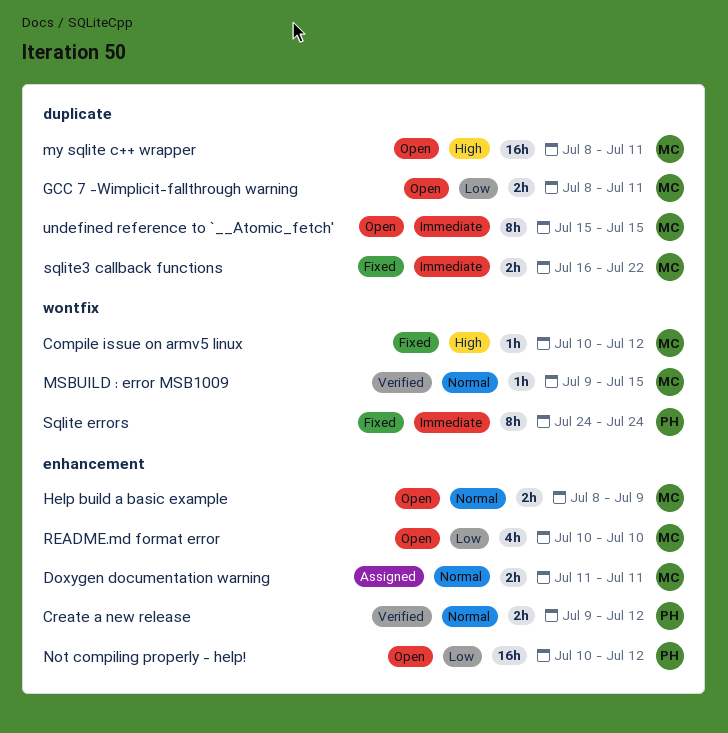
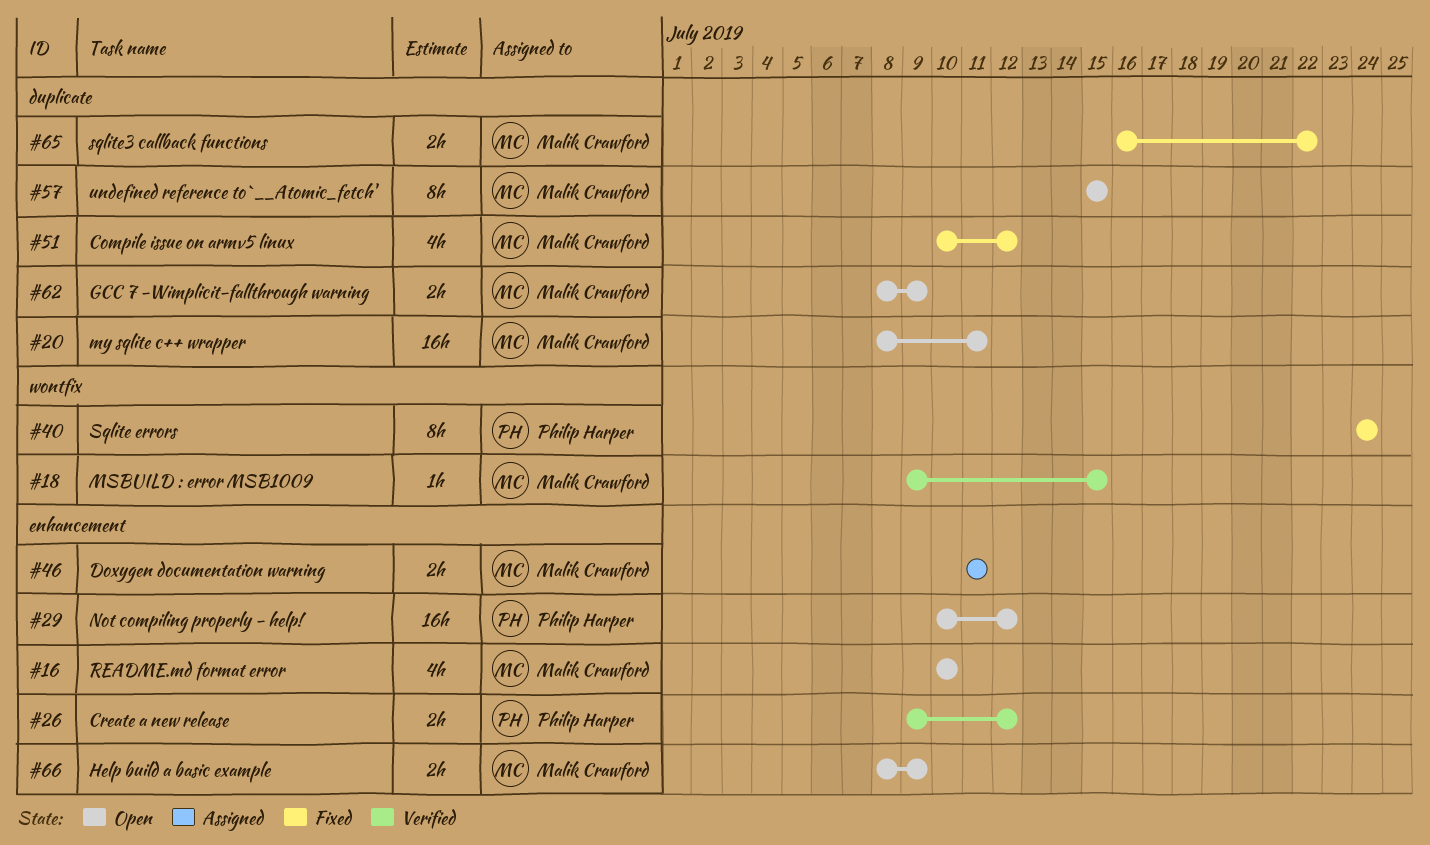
Compile issue on armv5 linux, label: wontfix -> duplicate
Compile issue on armv5 linux, estimate: 1h -> 4h
GCC 7 -Wimplicit-fallthrough warning, due: Jul 11 -> Jul 9

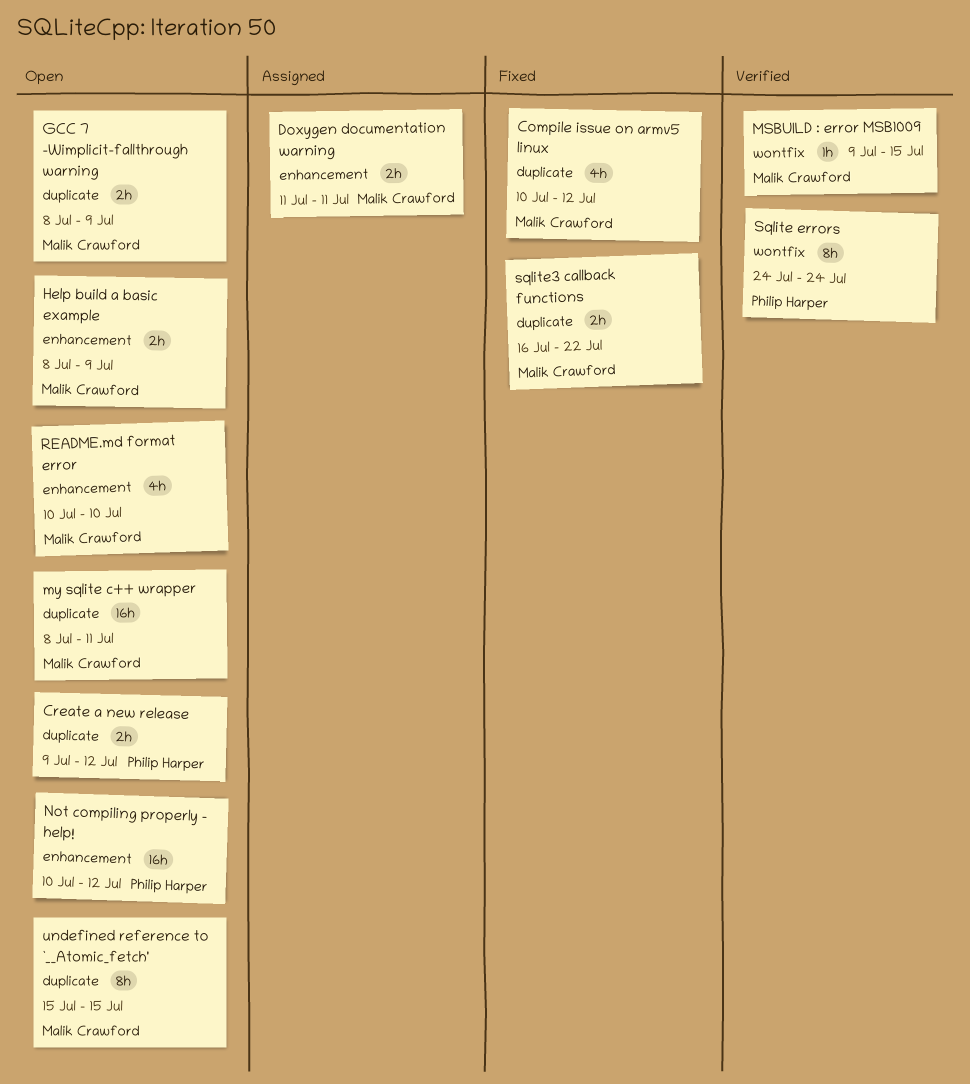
Create a new release, status: Verified -> Open
Create a new release, label: enhancement -> duplicate
Sqlite errors, status: Fixed -> Verified

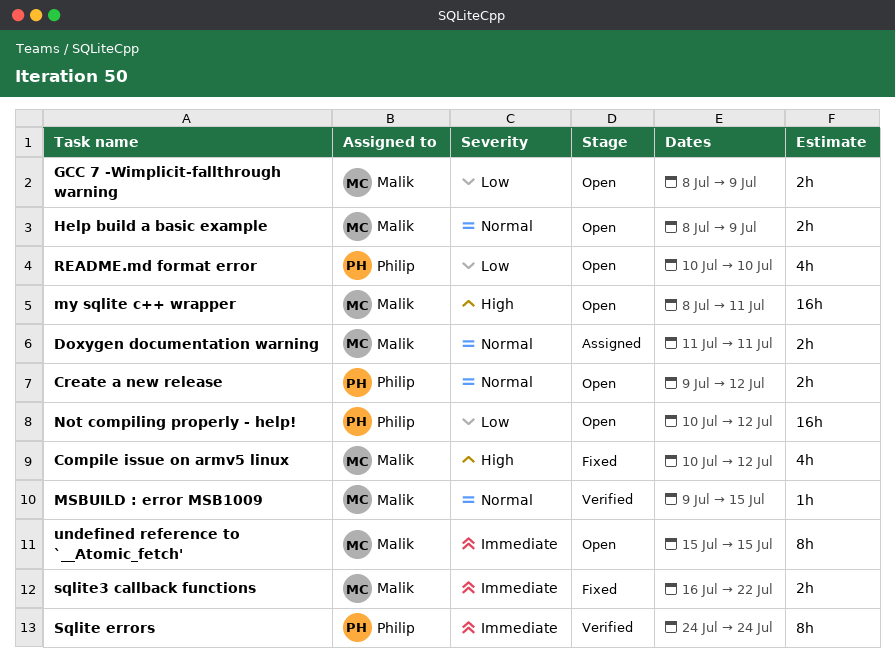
README.md format error, owner: Malik Crawford -> Philip Harper

